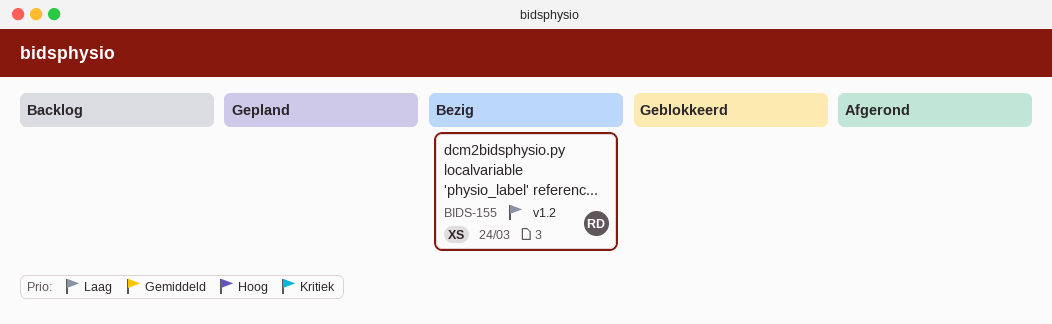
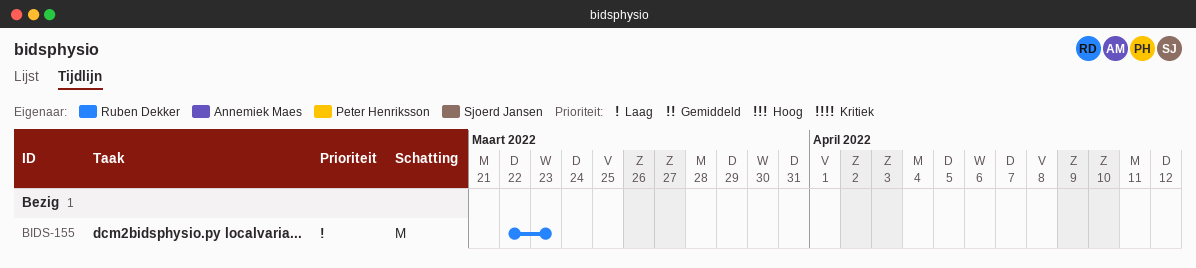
BIDS-155, estimate: XS -> M
BIDS-155, due: Mar 24 -> Mar 23

